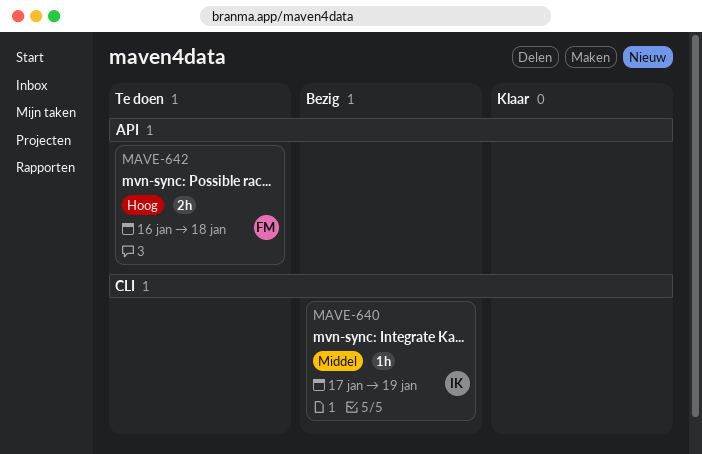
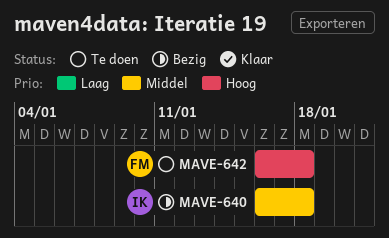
MAVE-640, start: Jan 17 -> Jan 16
MAVE-640, due: Jan 19 -> Jan 18

